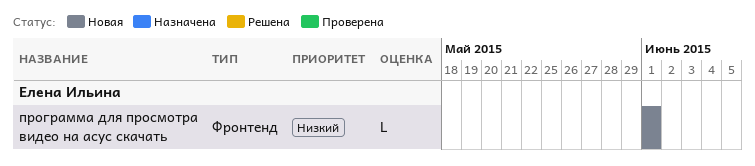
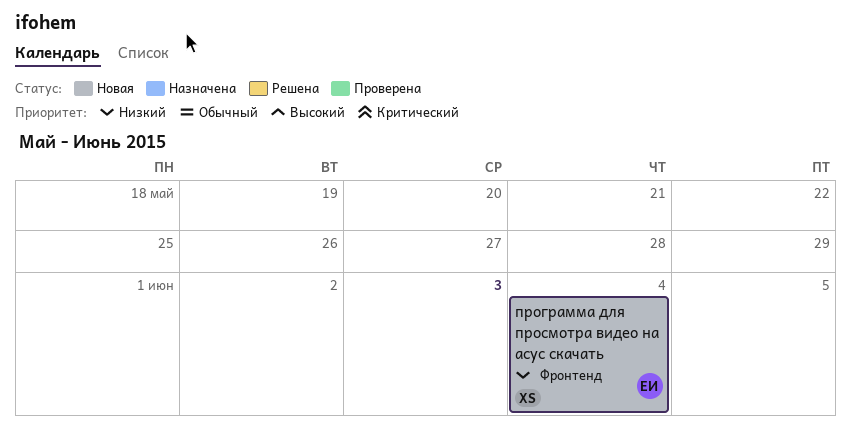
программа для просмотра видео на асус скачать, estimate: L -> XS
программа для просмотра видео на асус скачать, due: Jun 1 -> Jun 4

